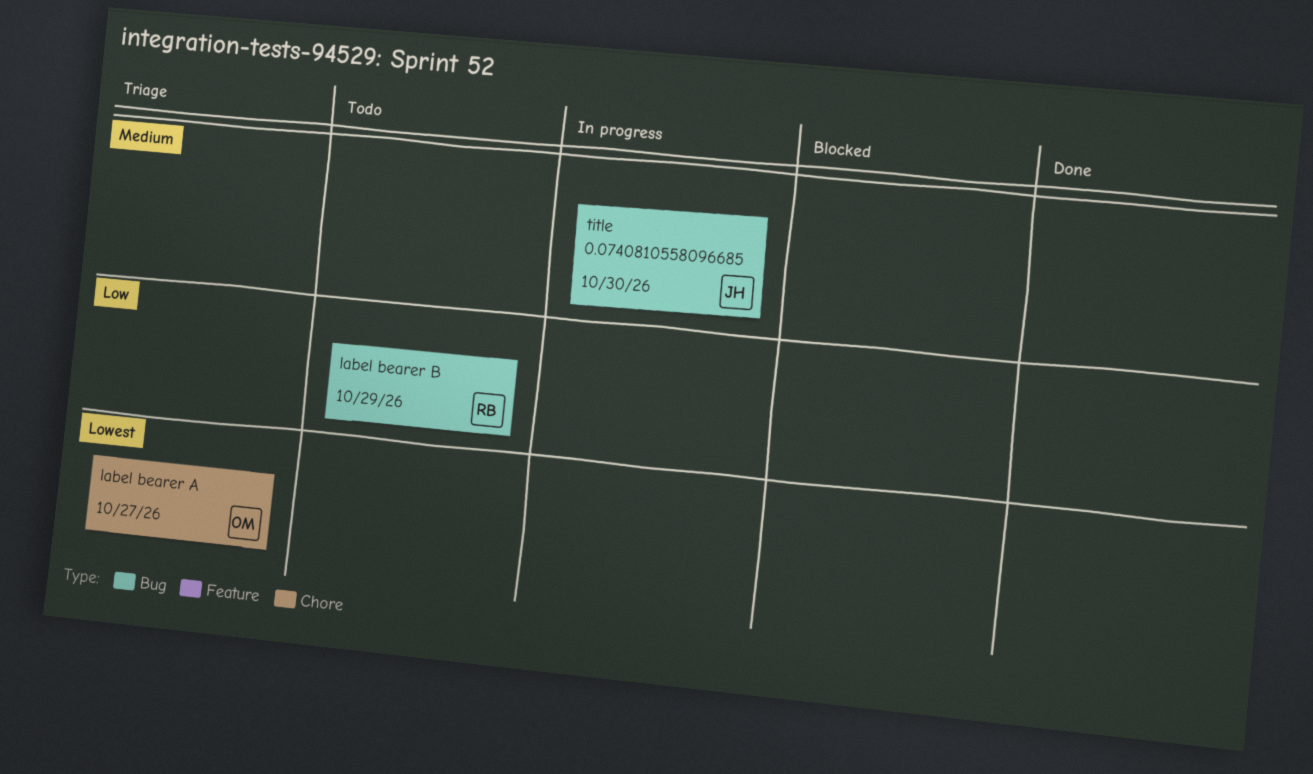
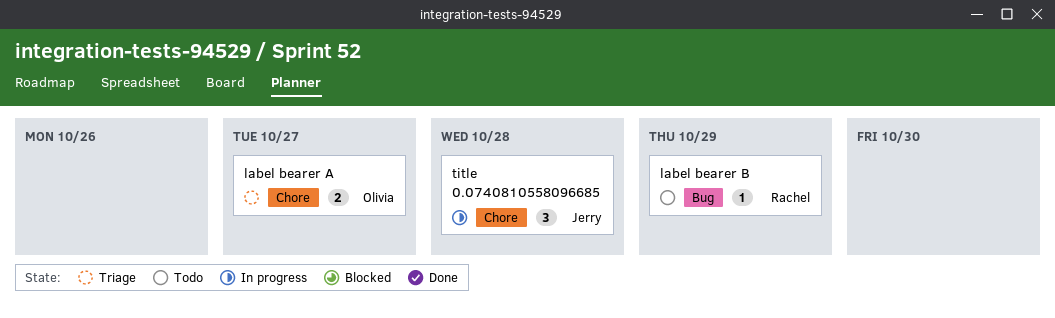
title 0.0740810558096685, label: Bug -> Chore
title 0.0740810558096685, due: Oct 30 -> Oct 28

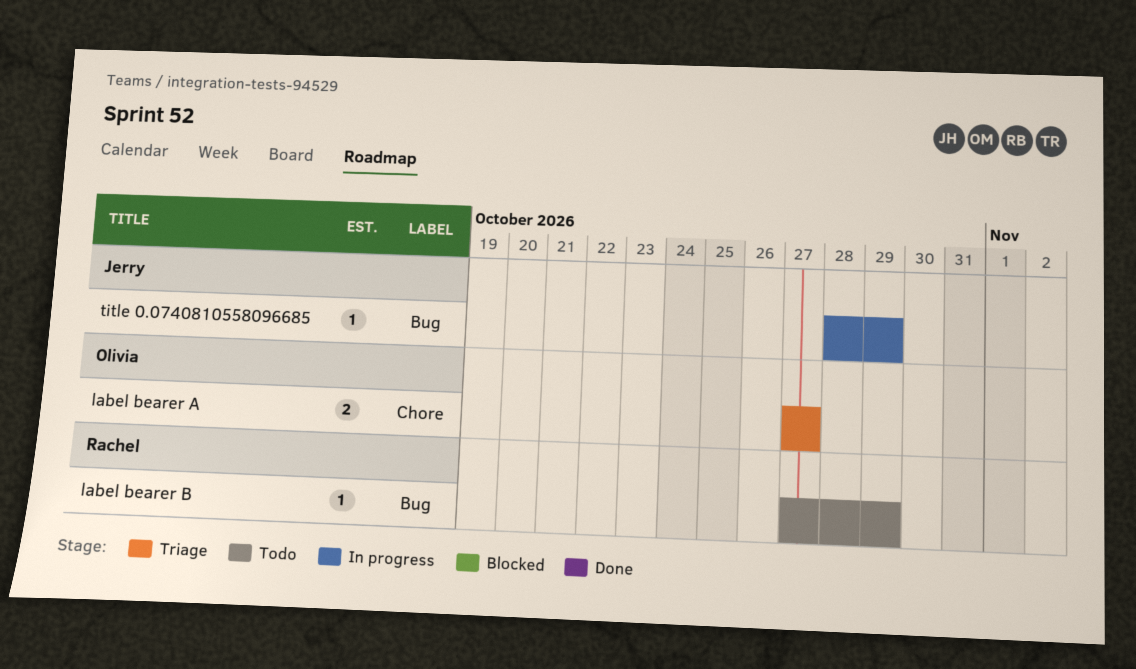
title 0.0740810558096685, label: Chore -> Bug
title 0.0740810558096685, estimate: 3 -> 1
title 0.0740810558096685, due: Oct 28 -> Oct 29

